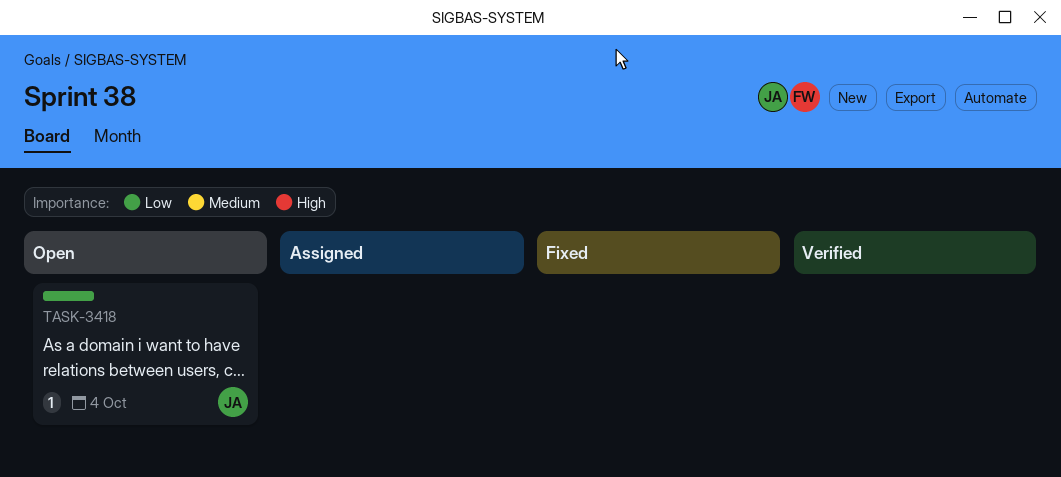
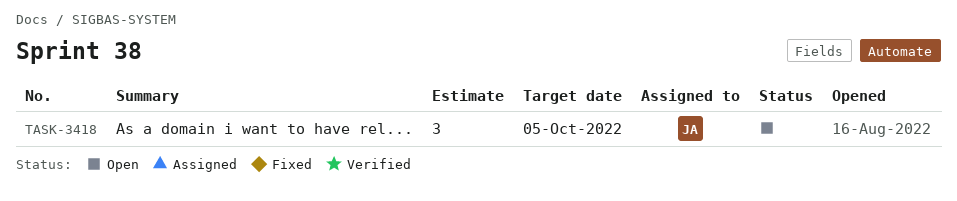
TASK-3418, estimate: 1 -> 3
TASK-3418, due: Oct 4 -> Oct 5

